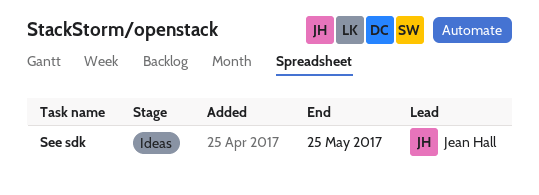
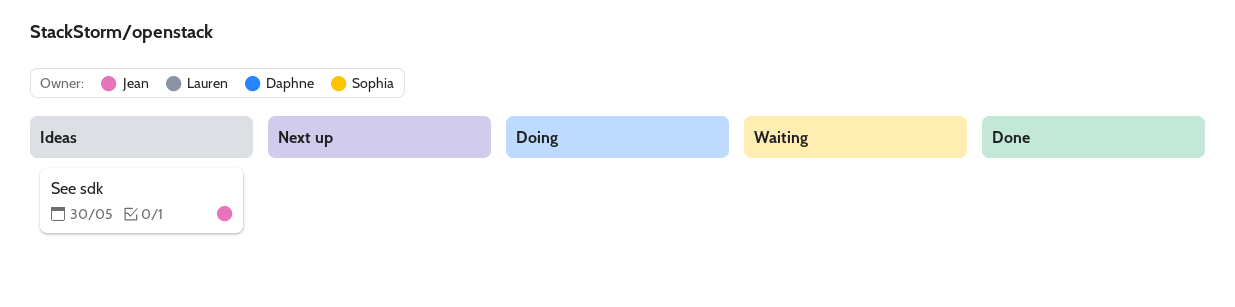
See sdk, due: May 25 -> May 30

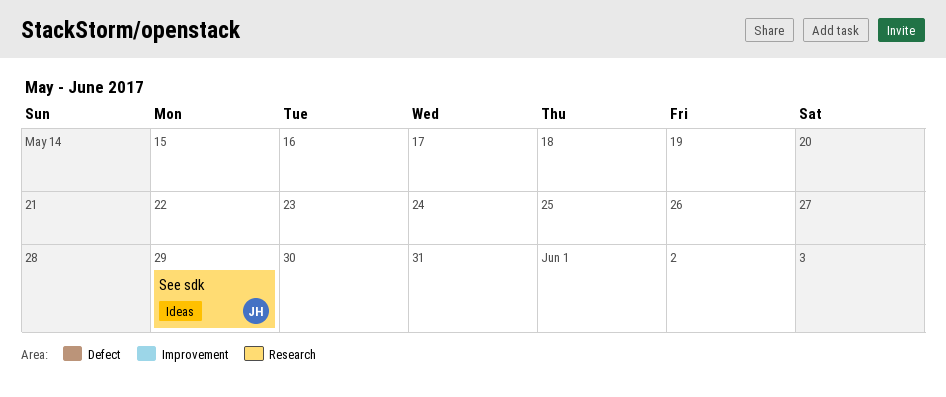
See sdk, due: May 30 -> May 29

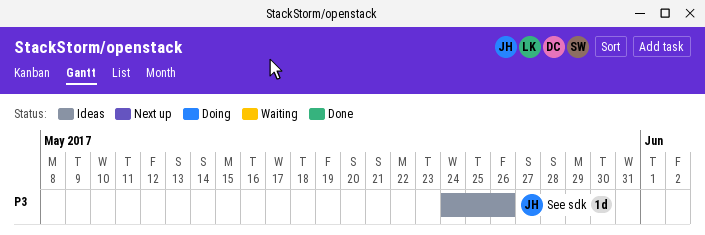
See sdk, due: May 29 -> May 26

